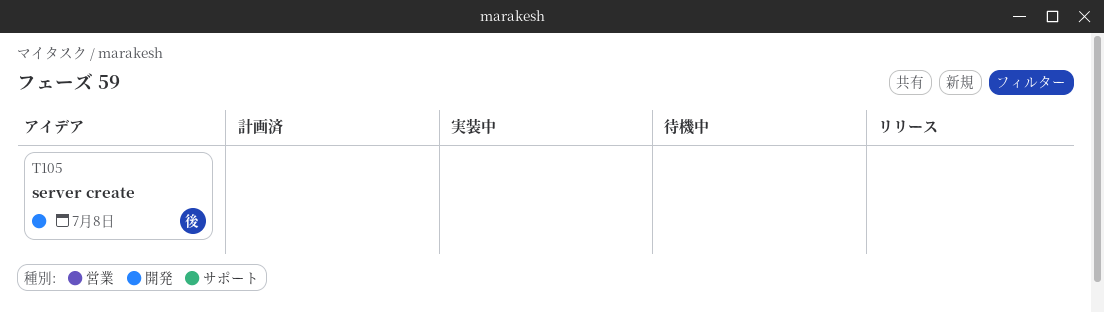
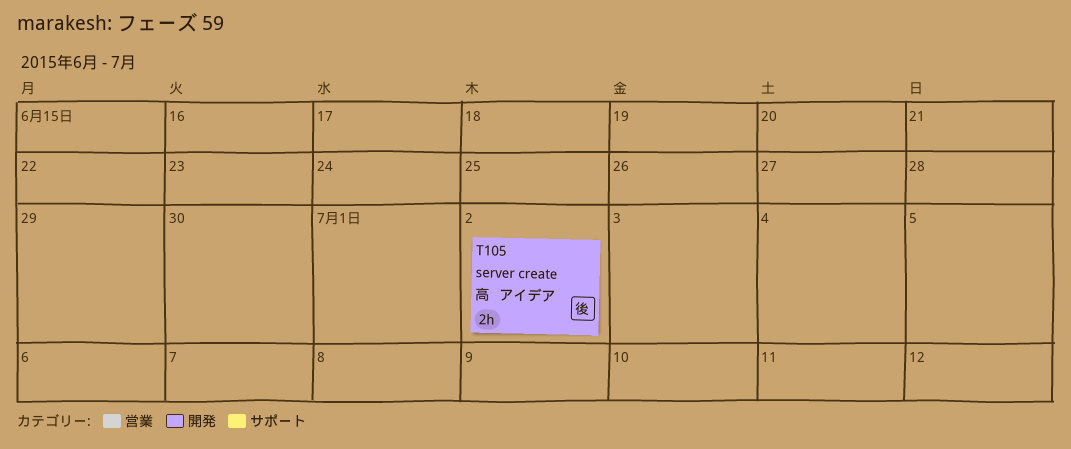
T105, due: Jul 8 -> Jul 2

